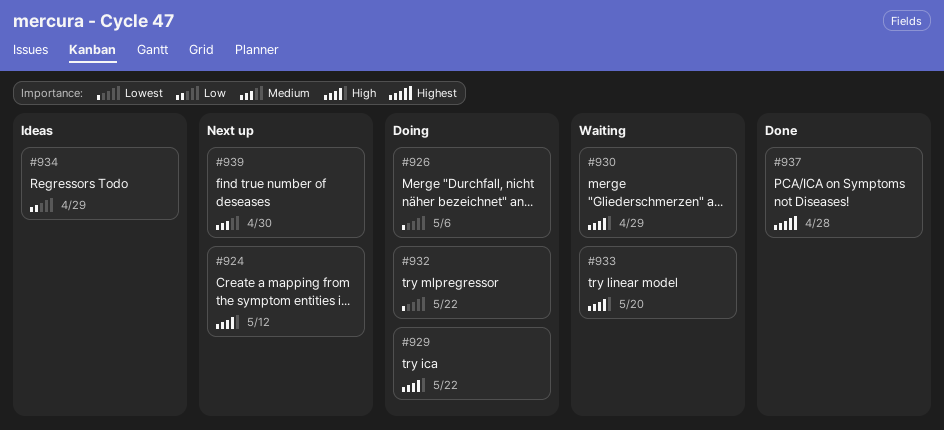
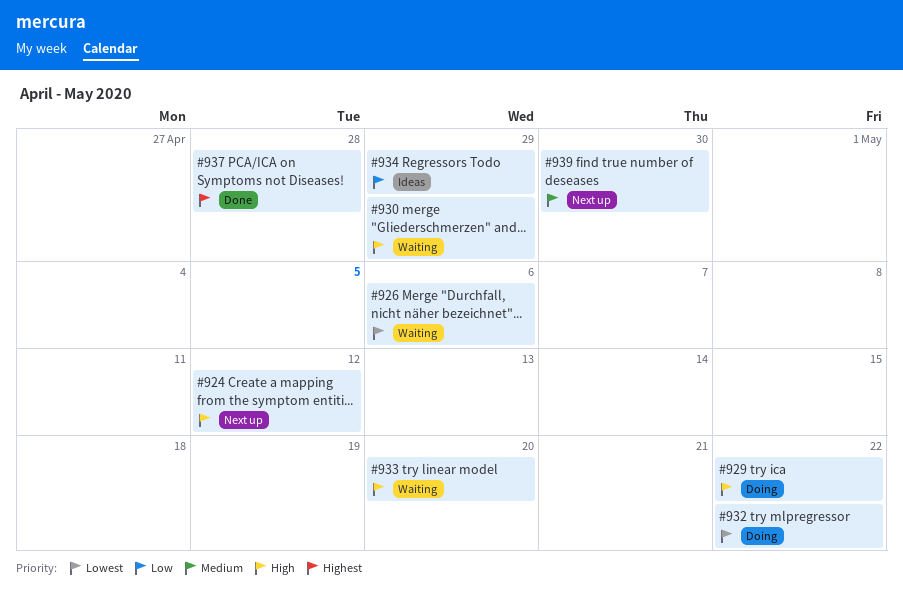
#926, status: Doing -> Waiting

